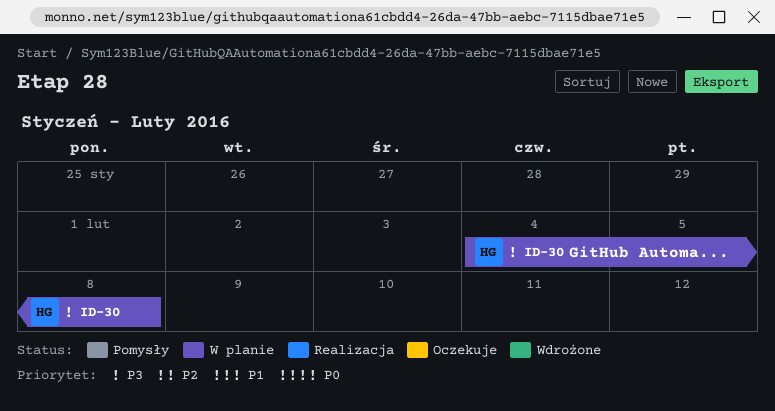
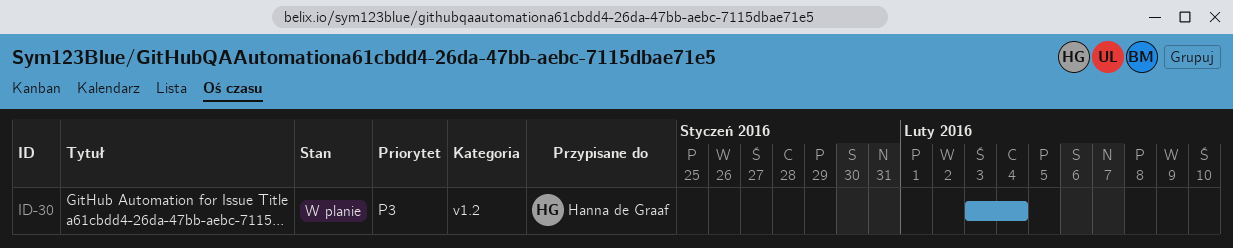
ID-30, start: Feb 4 -> Feb 3
ID-30, due: Feb 8 -> Feb 4

